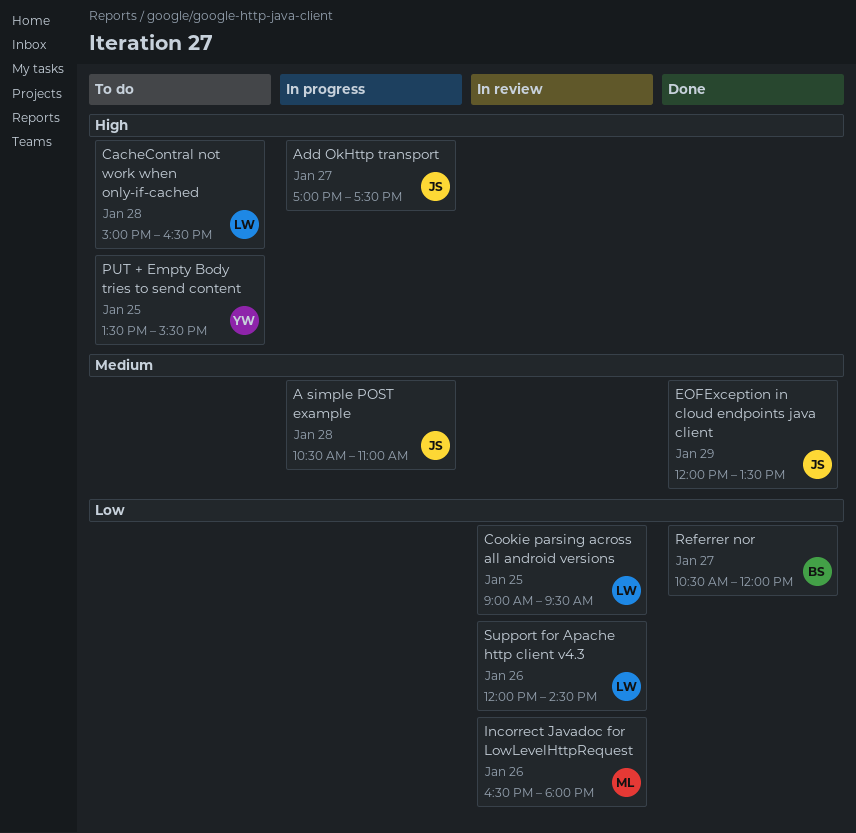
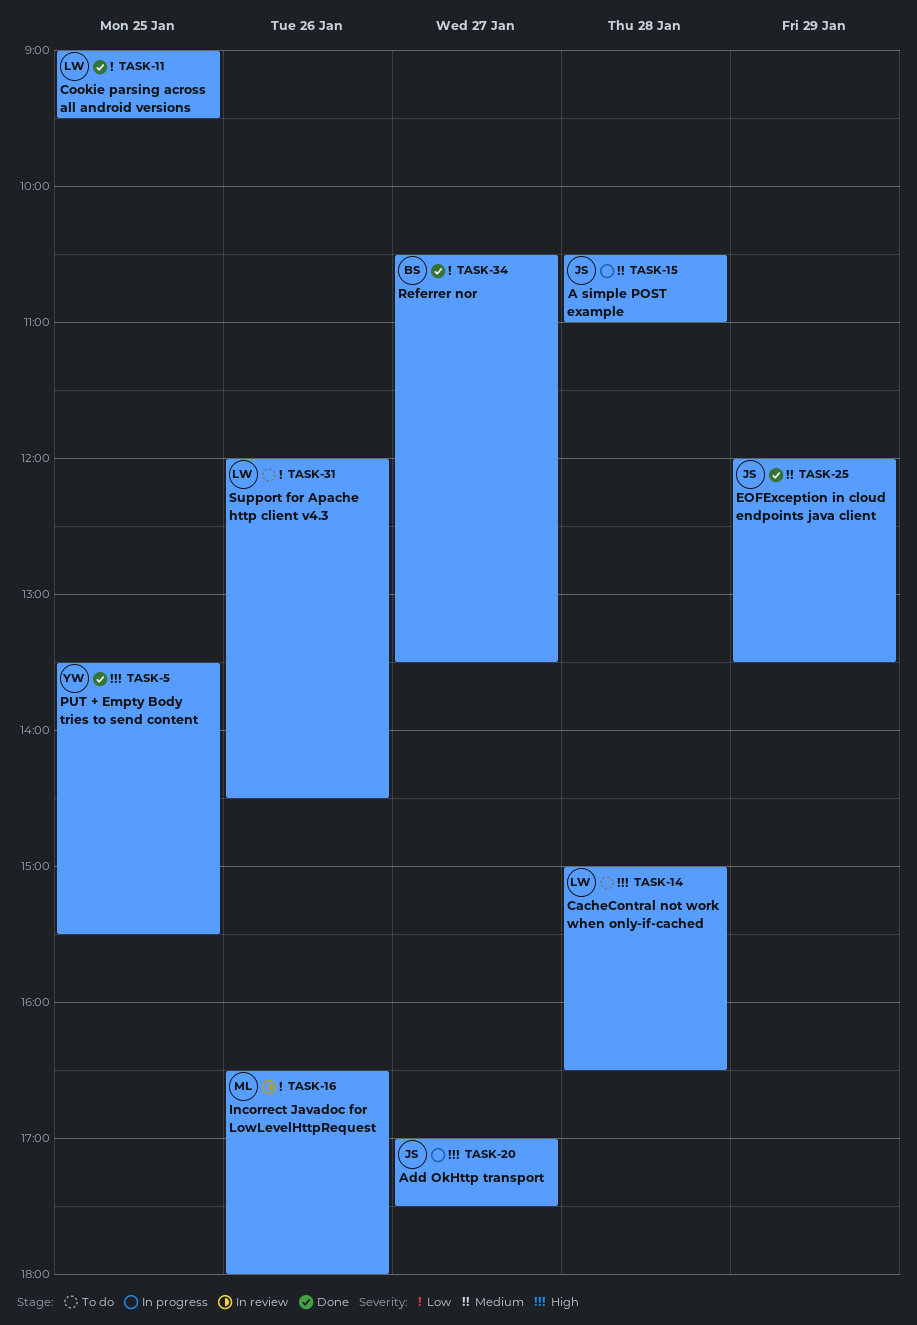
Cookie parsing across all android versions, status: In review -> Done
PUT + Empty Body tries to send content, status: To do -> Done
Referrer nor, ends: 12:00 -> 13:30
Support for Apache http client v4.3, status: In review -> To do

